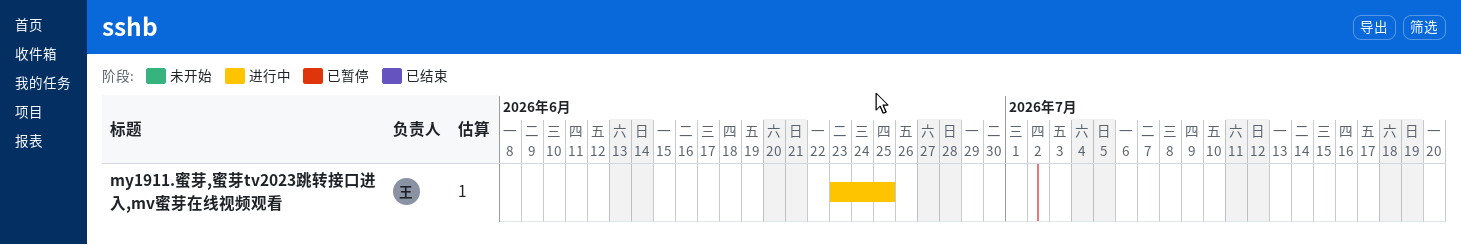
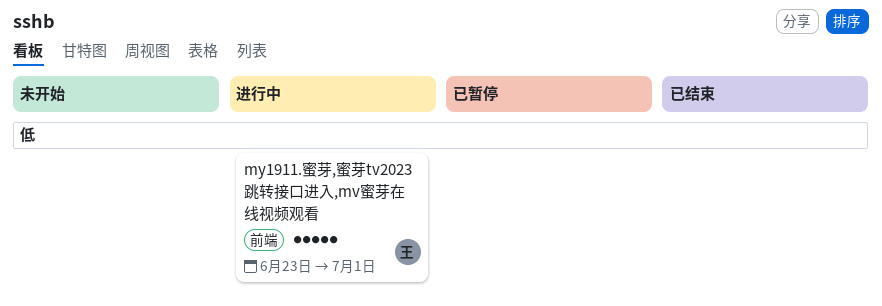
my1911.蜜芽,蜜芽tv2023跳转接口进入,mv蜜芽在线视频观看, estimate: 1 -> 5
my1911.蜜芽,蜜芽tv2023跳转接口进入,mv蜜芽在线视频观看, due: Jun 25 -> Jul 1

